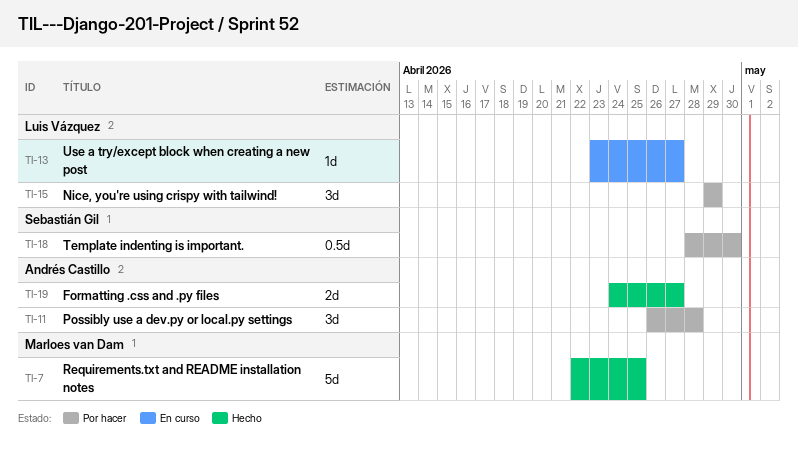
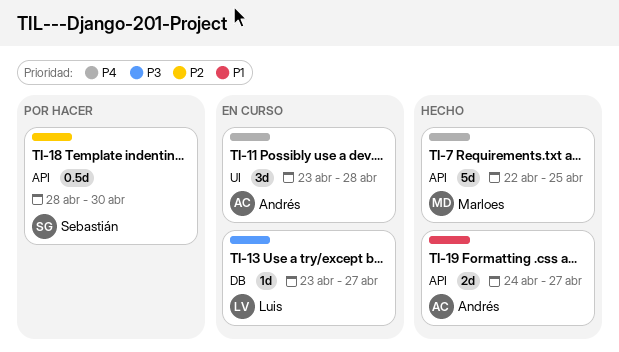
TI-11, status: Por hacer -> En curso
TI-11, start: Apr 26 -> Apr 23
TI-15: present -> none

